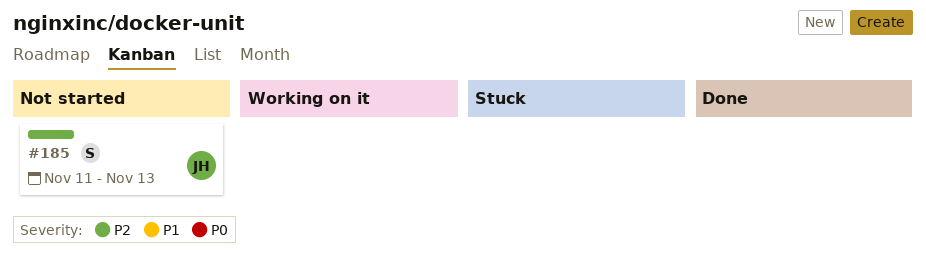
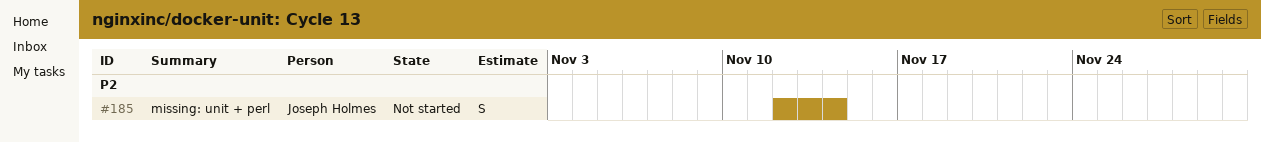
#185, start: Nov 11 -> Nov 12
#185, due: Nov 13 -> Nov 14

